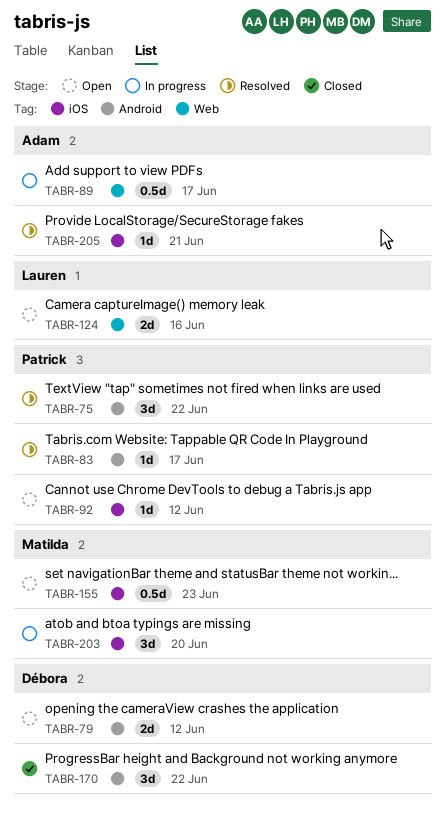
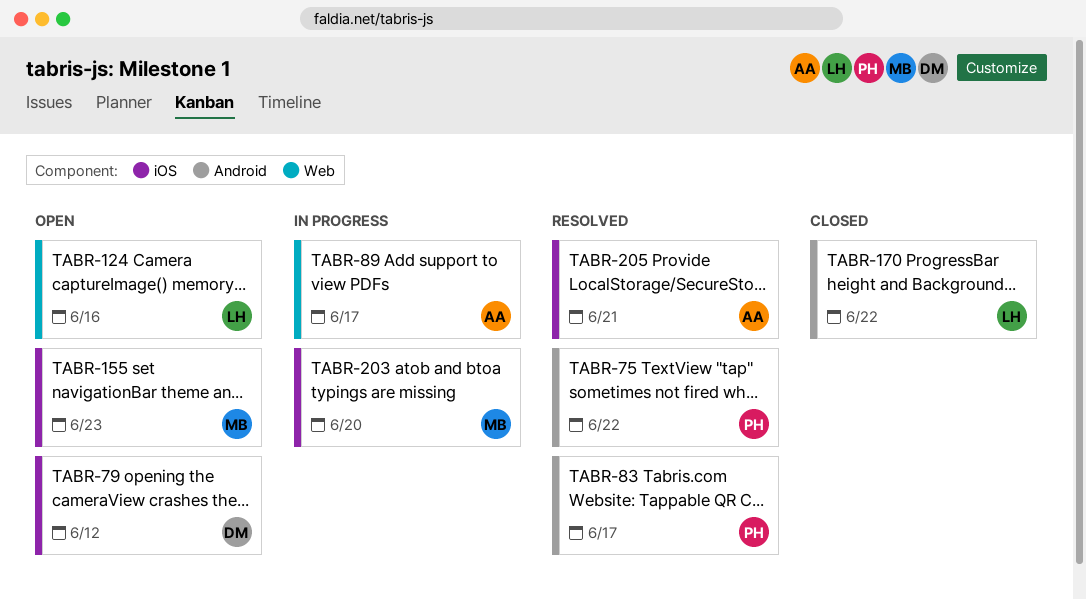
TABR-79, label: Android -> iOS
TABR-92: present -> none
TABR-170, owner: Débora -> Lauren

